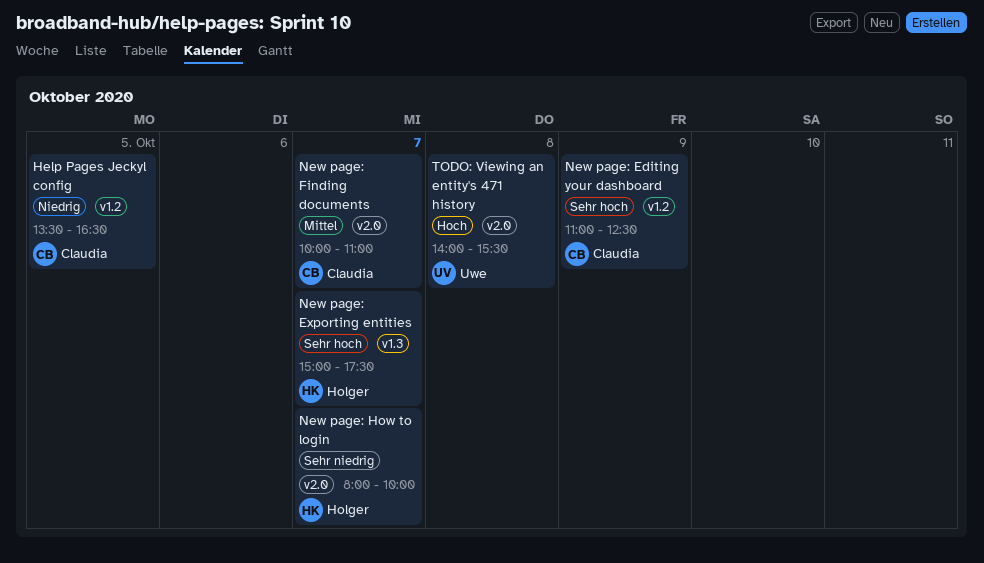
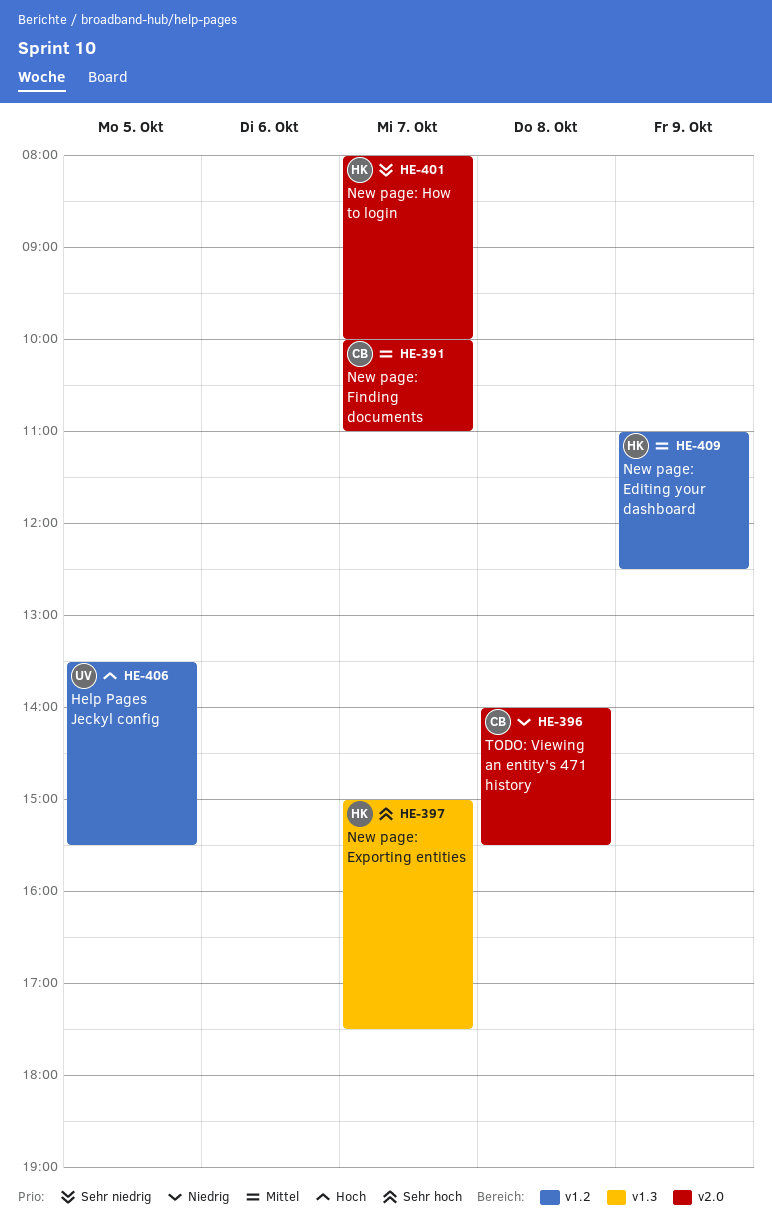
Help Pages Jeckyl config, owner: Claudia -> Uwe
Help Pages Jeckyl config, priority: Niedrig -> Hoch
Help Pages Jeckyl config, ends: 16:30 -> 15:30
New page: Editing your dashboard, owner: Claudia -> Holger
New page: Editing your dashboard, priority: Sehr hoch -> Mittel
TODO: Viewing an entity's 471 history, owner: Uwe -> Claudia
TODO: Viewing an entity's 471 history, priority: Hoch -> Niedrig

